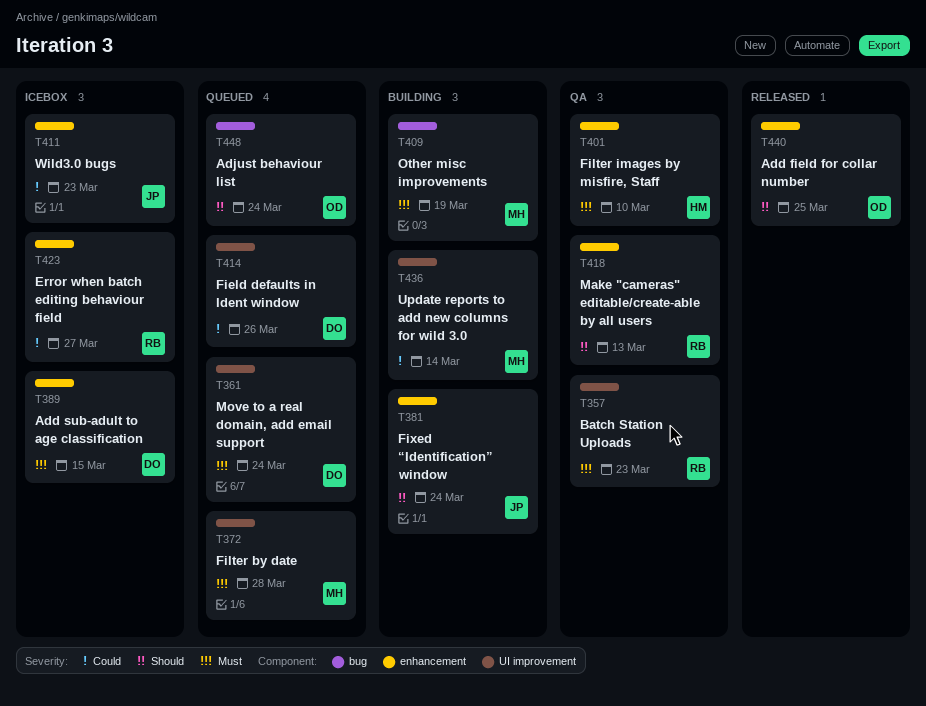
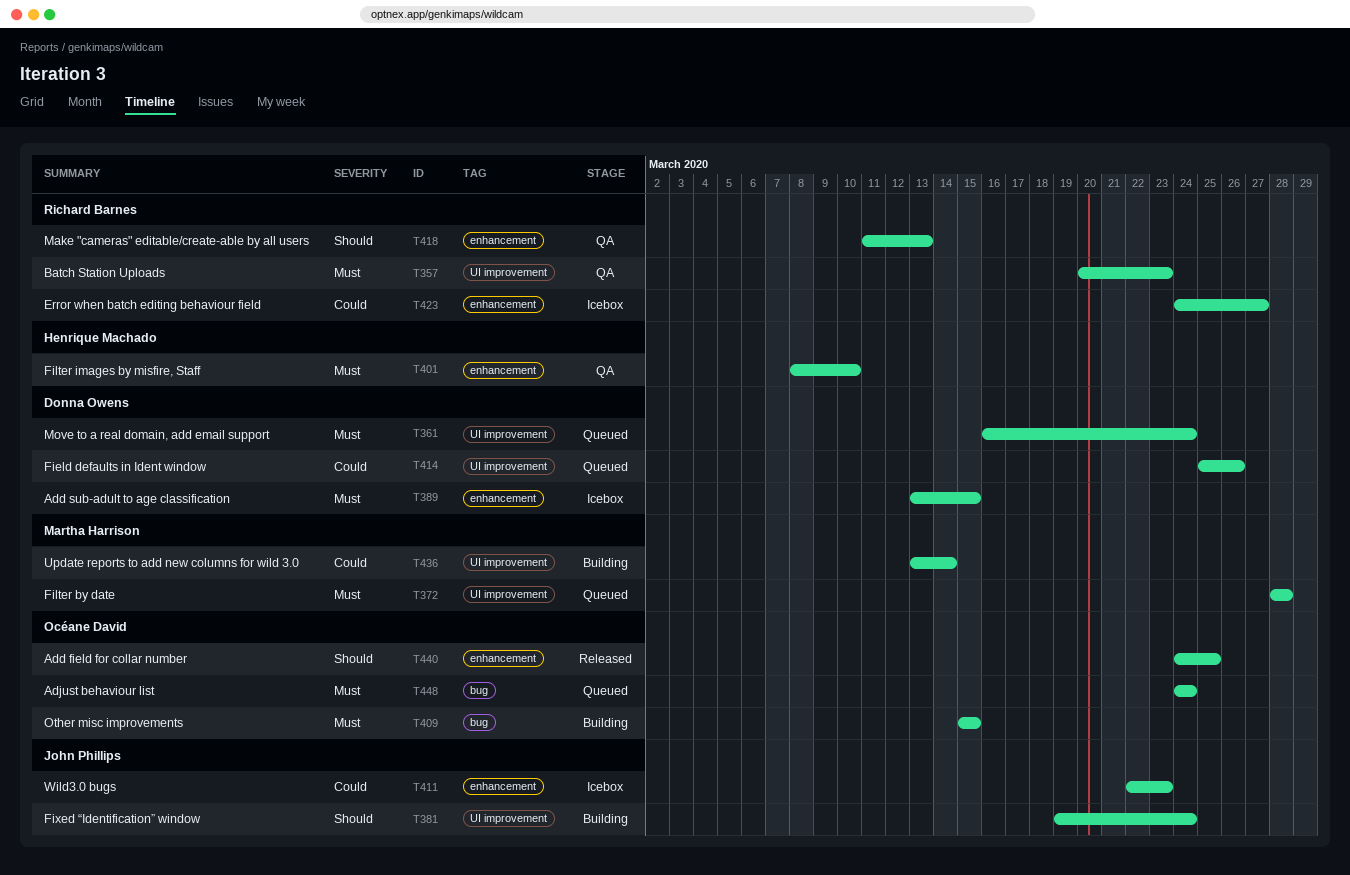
T381, label: enhancement -> UI improvement
T409, owner: Martha Harrison -> Océane David
T409, due: Mar 19 -> Mar 15
T448, priority: Should -> Must

